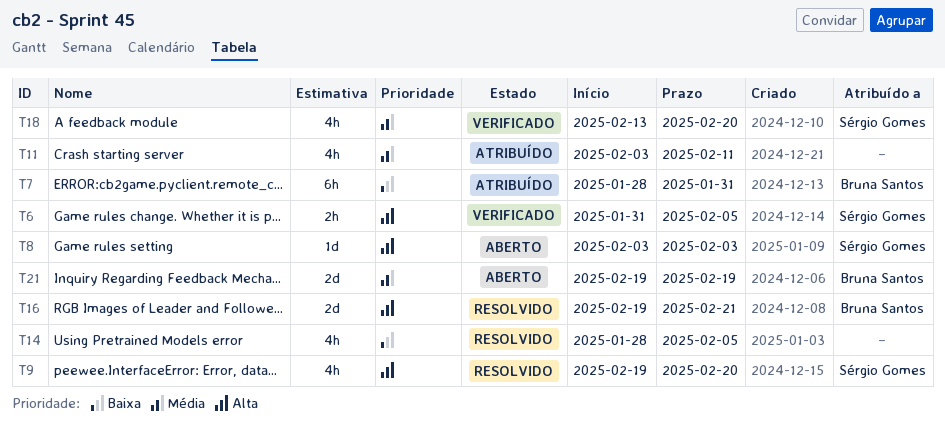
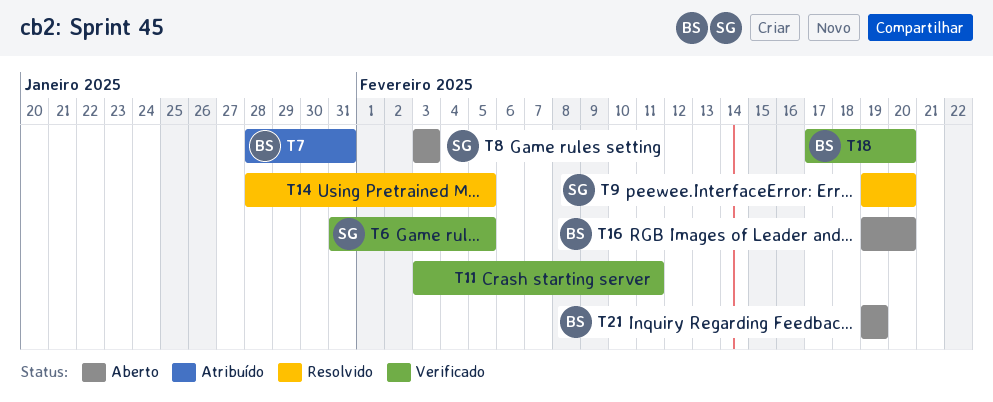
T11, status: Atribuído -> Verificado
T16, status: Resolvido -> Aberto
T16, due: Feb 21 -> Feb 20
T18, owner: Sérgio Gomes -> Bruna Santos
T18, start: Feb 13 -> Feb 17

